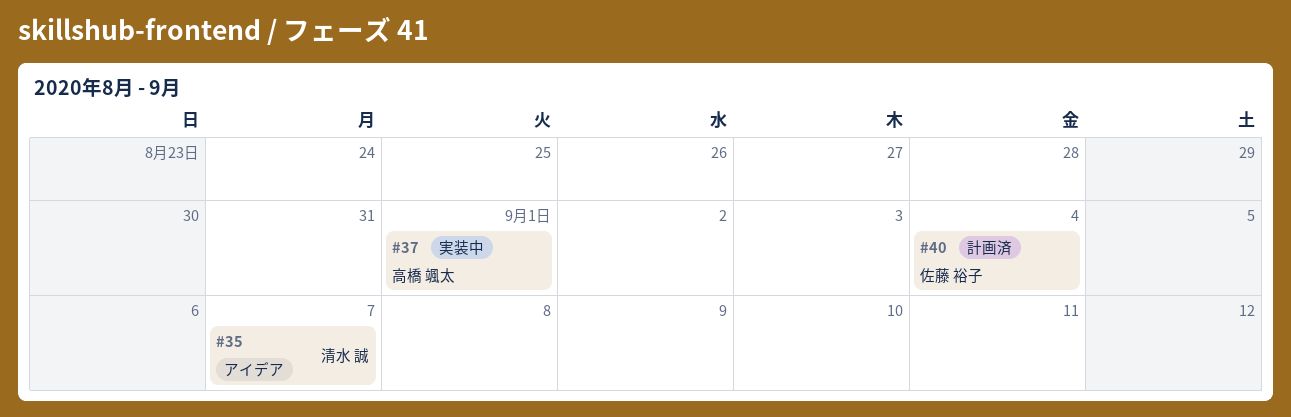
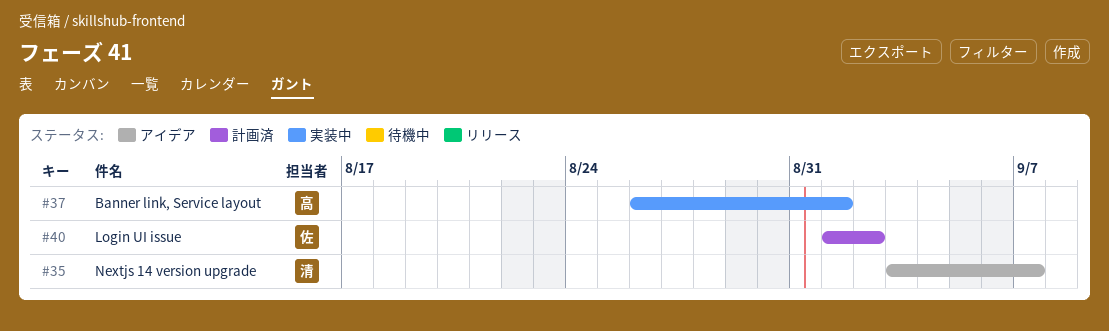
#40, due: Sep 4 -> Sep 2

